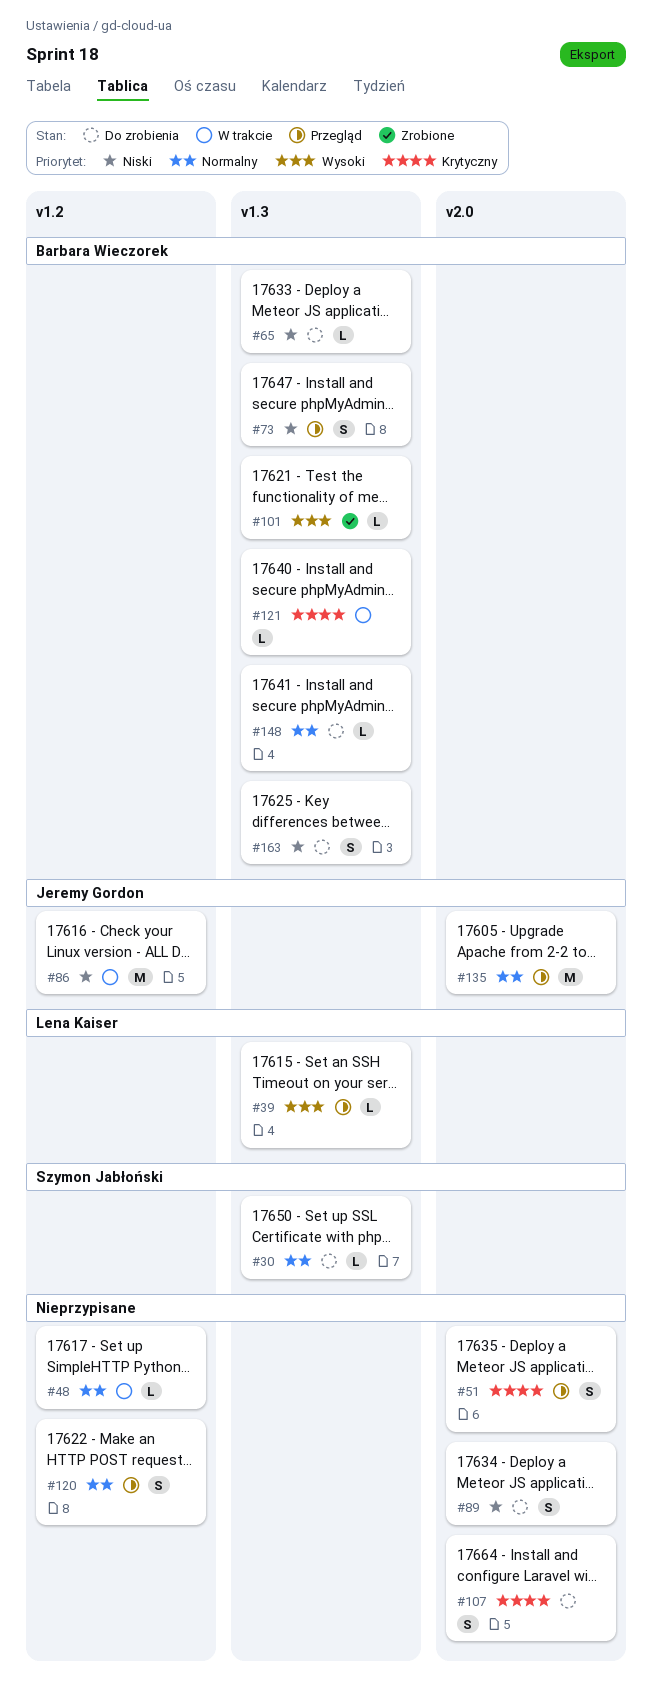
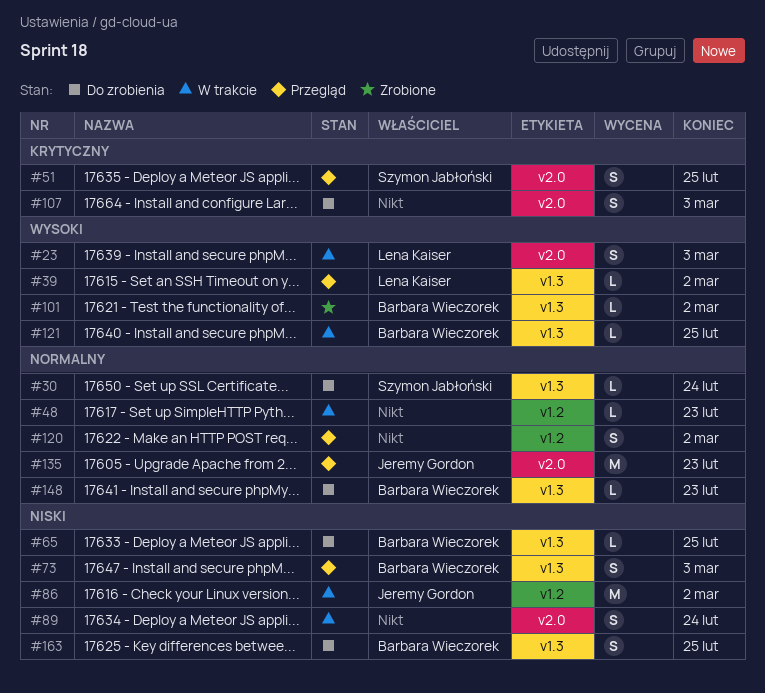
#23: none -> present
#51, owner: none -> Szymon Jabłoński
#89, status: Do zrobienia -> W trakcie
#121, priority: Krytyczny -> Wysoki

